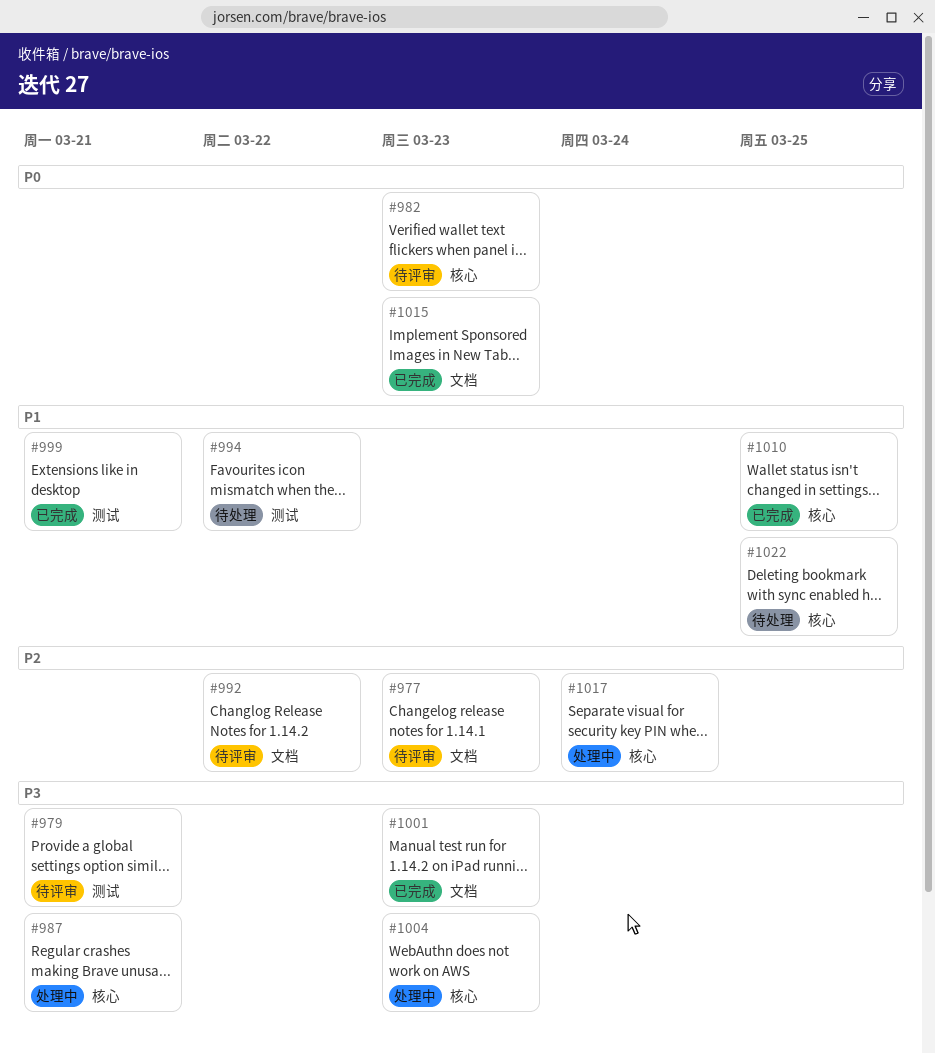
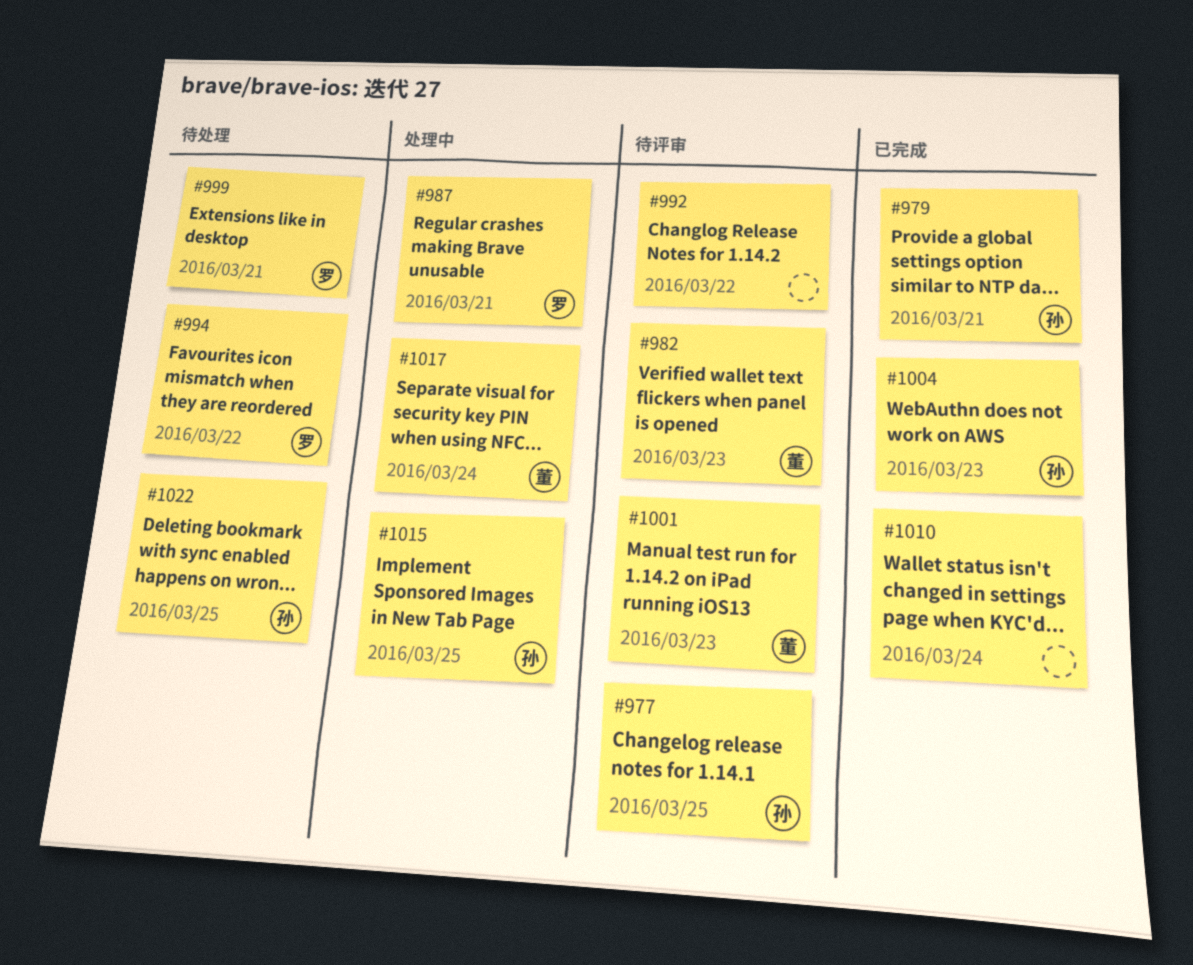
#977, due: Mar 23 -> Mar 25
#979, status: 待评审 -> 已完成
#999, status: 已完成 -> 待处理
#1001, status: 已完成 -> 待评审
#1004, status: 处理中 -> 已完成
#1010, due: Mar 25 -> Mar 24
#1015, status: 已完成 -> 处理中
#1015, due: Mar 23 -> Mar 25

